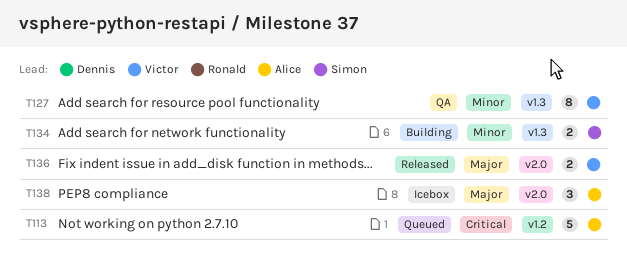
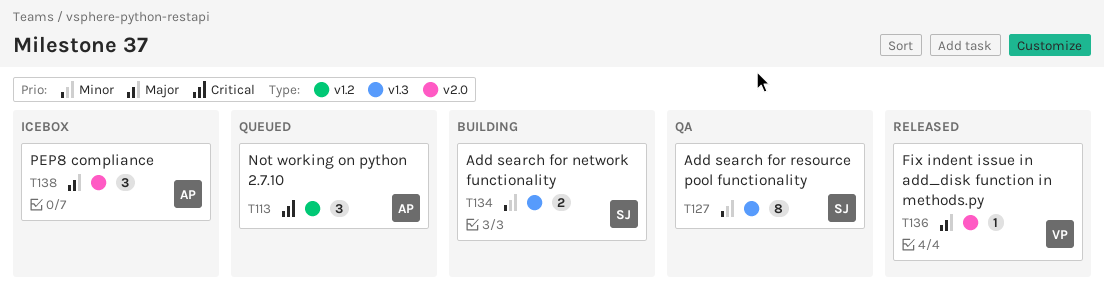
T113, estimate: 5 -> 3
T127, owner: Victor -> Simon
T136, estimate: 2 -> 1

